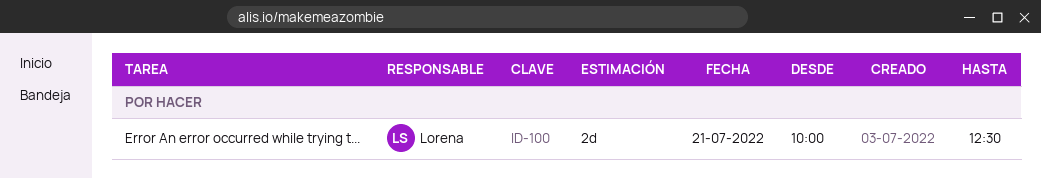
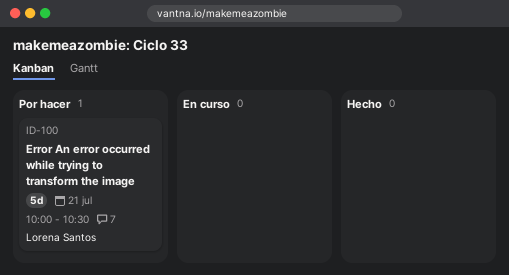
ID-100, estimate: 2d -> 5d
ID-100, ends: 12:30 -> 10:30

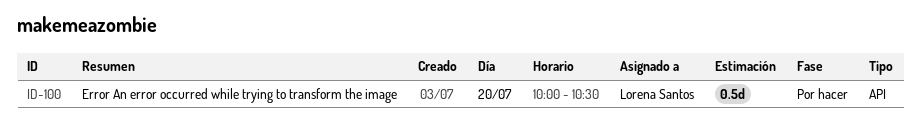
ID-100, estimate: 5d -> 0.5d
ID-100, day: Jul 21 -> Jul 20

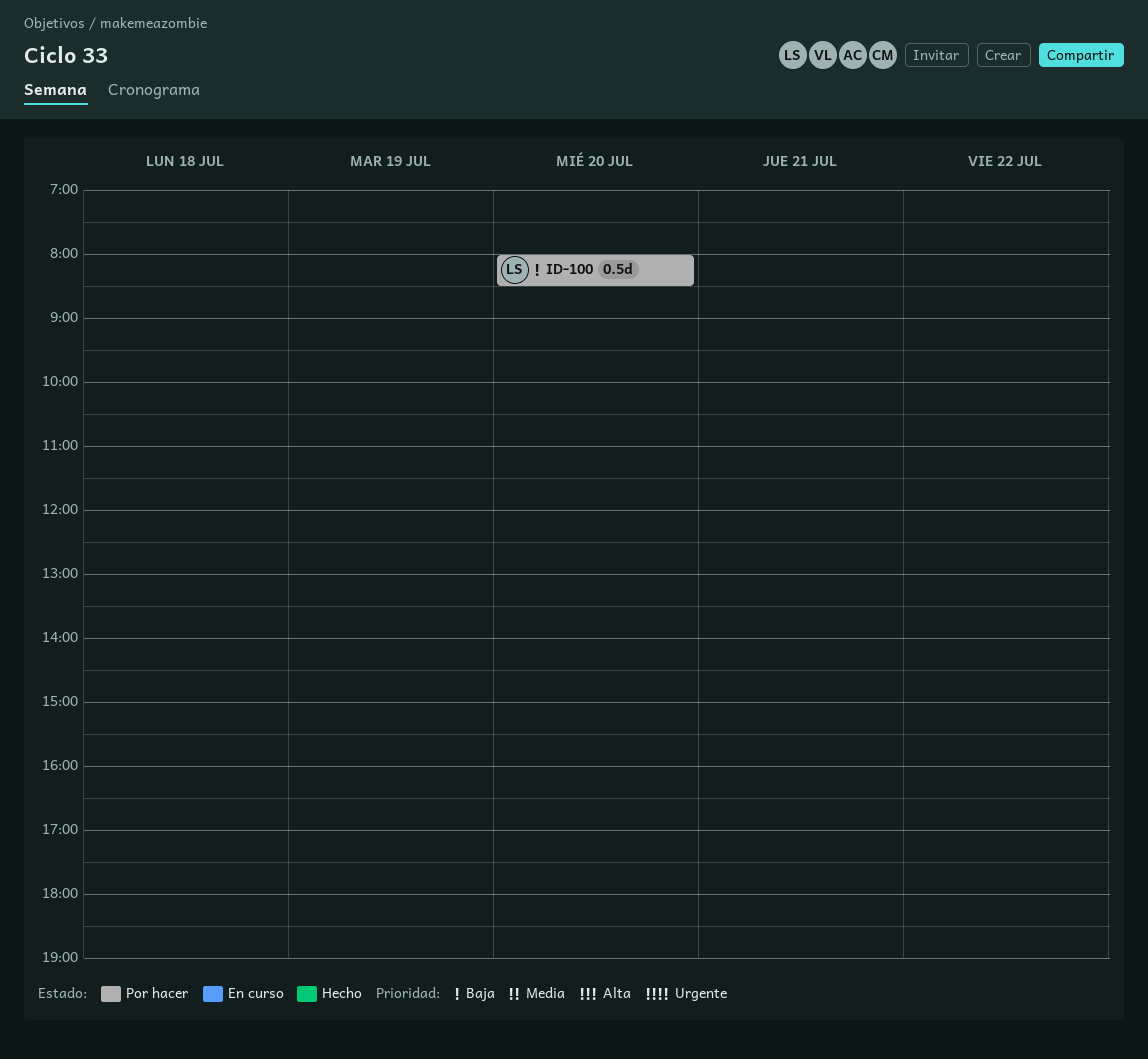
ID-100, begins: 10:00 -> 08:00
ID-100, ends: 10:30 -> 08:30

